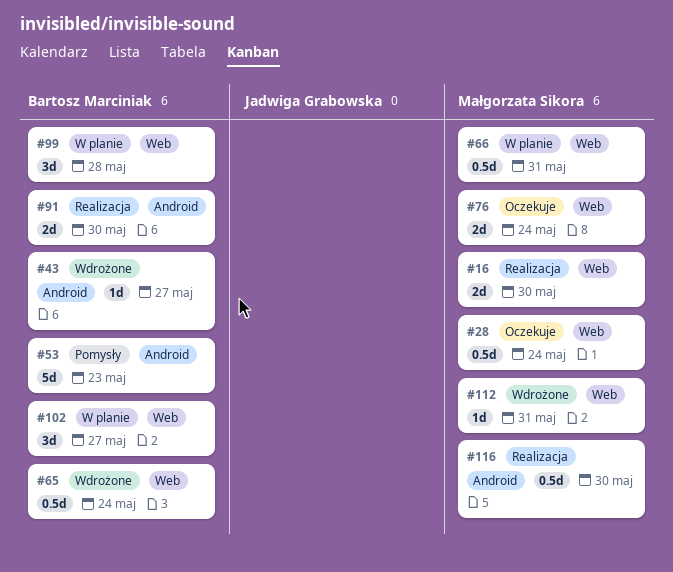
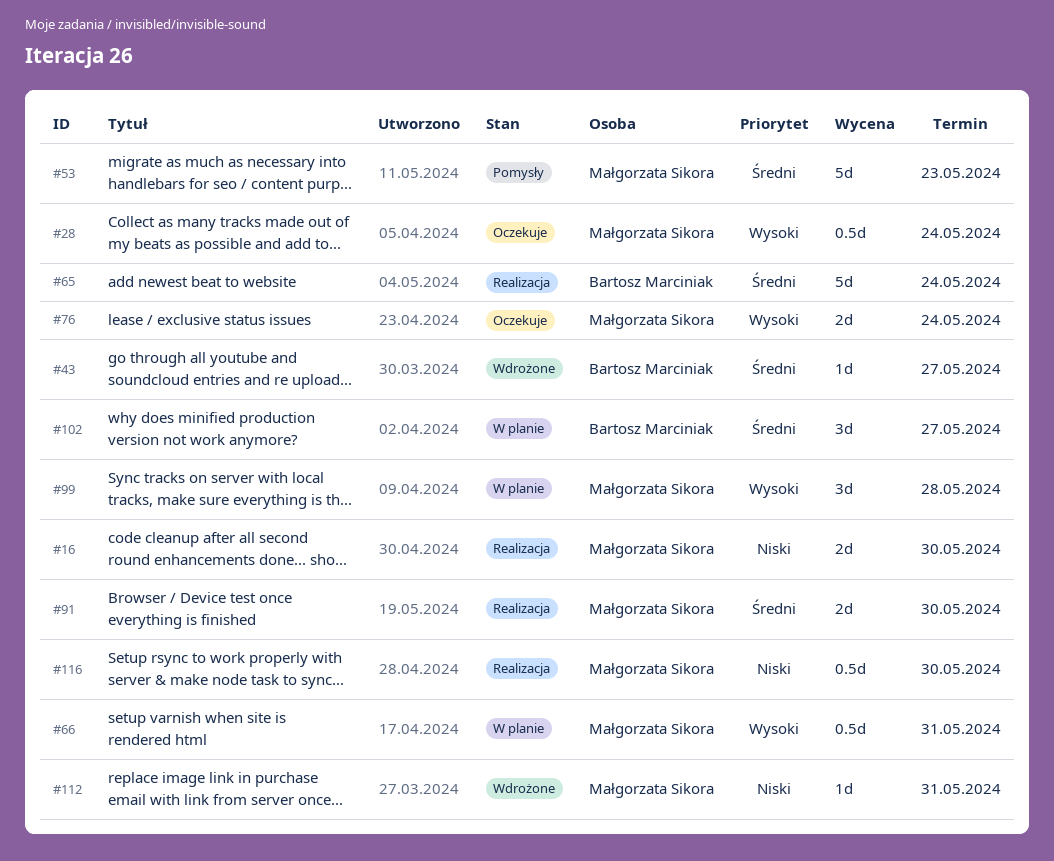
#53, owner: Bartosz Marciniak -> Małgorzata Sikora
#65, status: Wdrożone -> Realizacja
#65, estimate: 0.5d -> 5d
#91, owner: Bartosz Marciniak -> Małgorzata Sikora
#99, owner: Bartosz Marciniak -> Małgorzata Sikora

